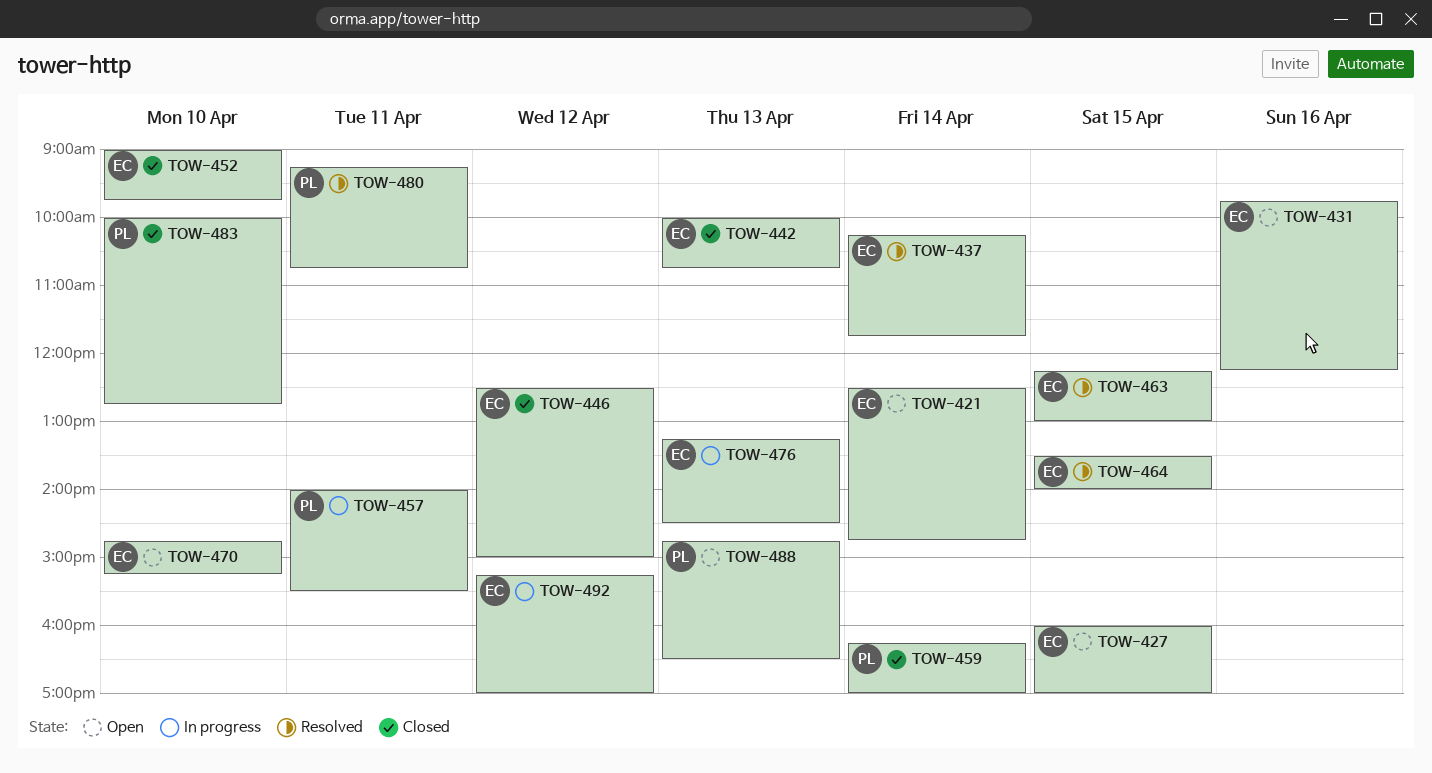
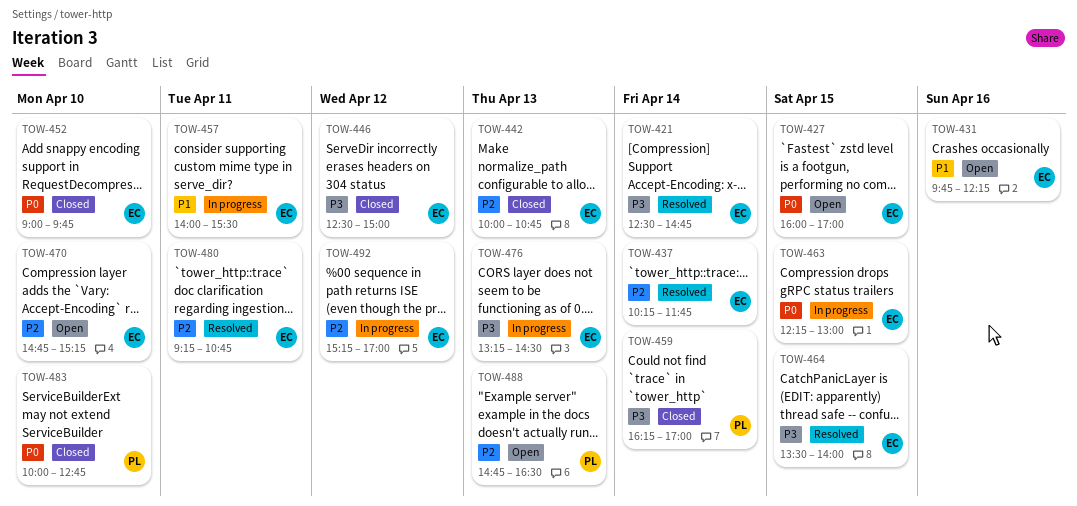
TOW-421, status: Open -> Resolved
TOW-457, owner: PL -> EC
TOW-463, status: Resolved -> In progress
TOW-480, owner: PL -> EC

